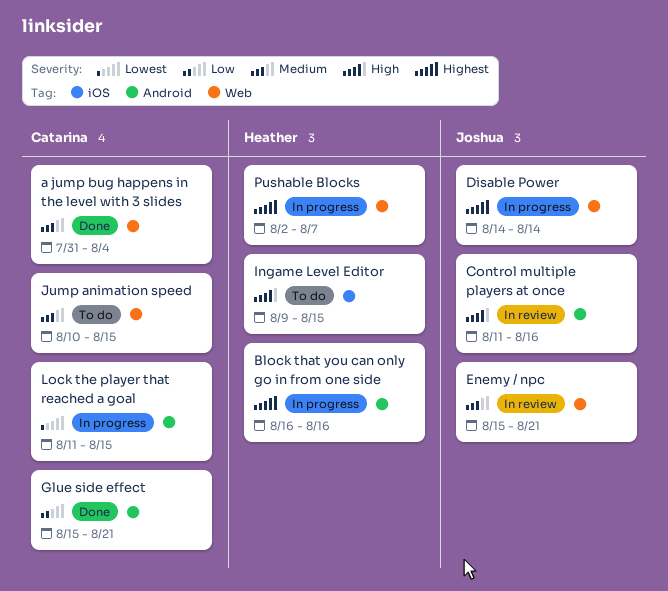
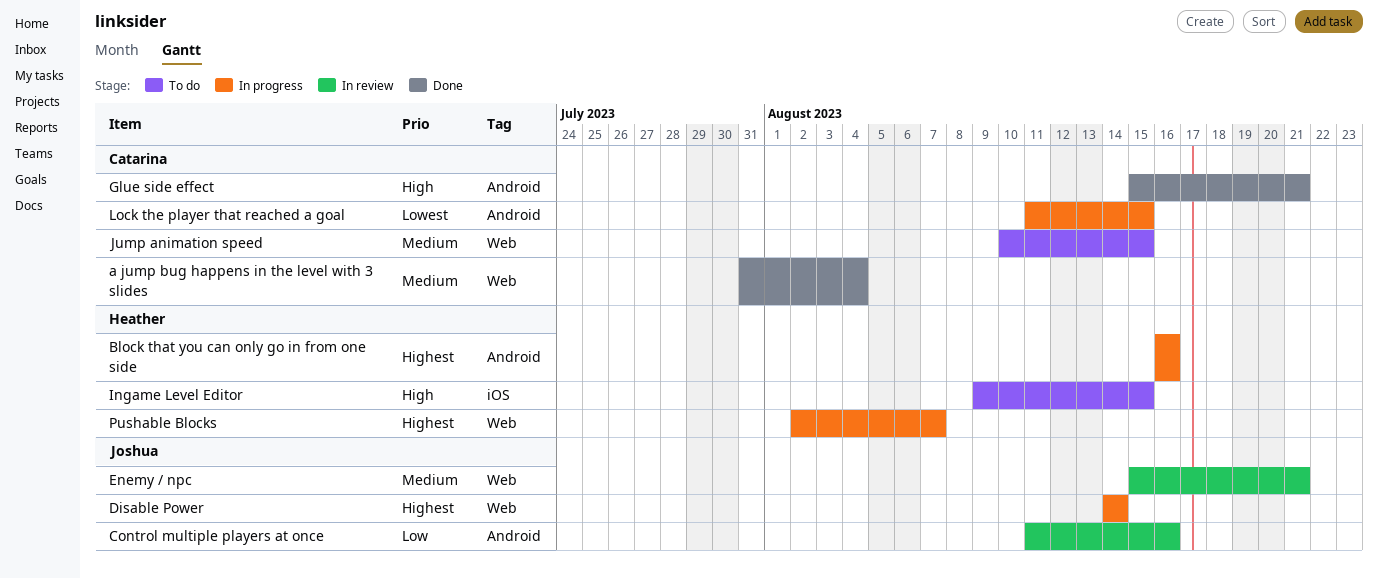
Control multiple players at once, priority: High -> Low
Glue side effect, priority: Low -> High

